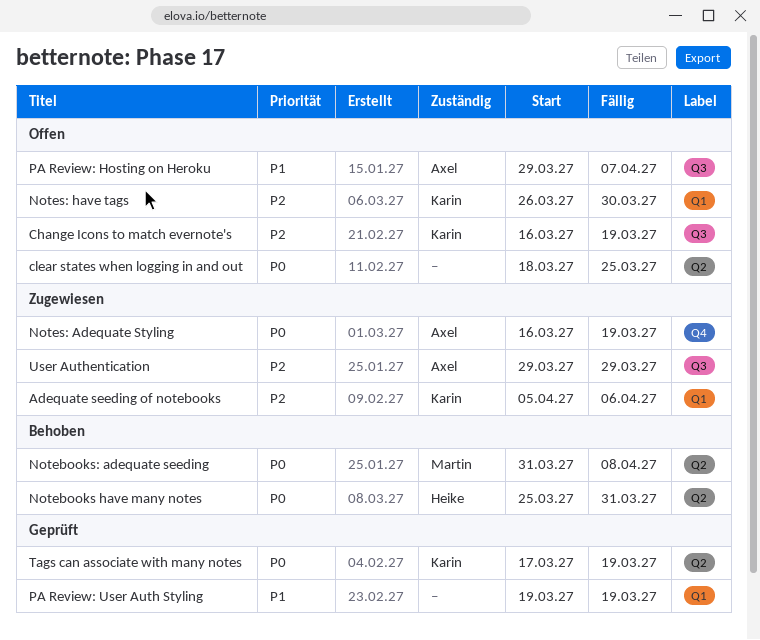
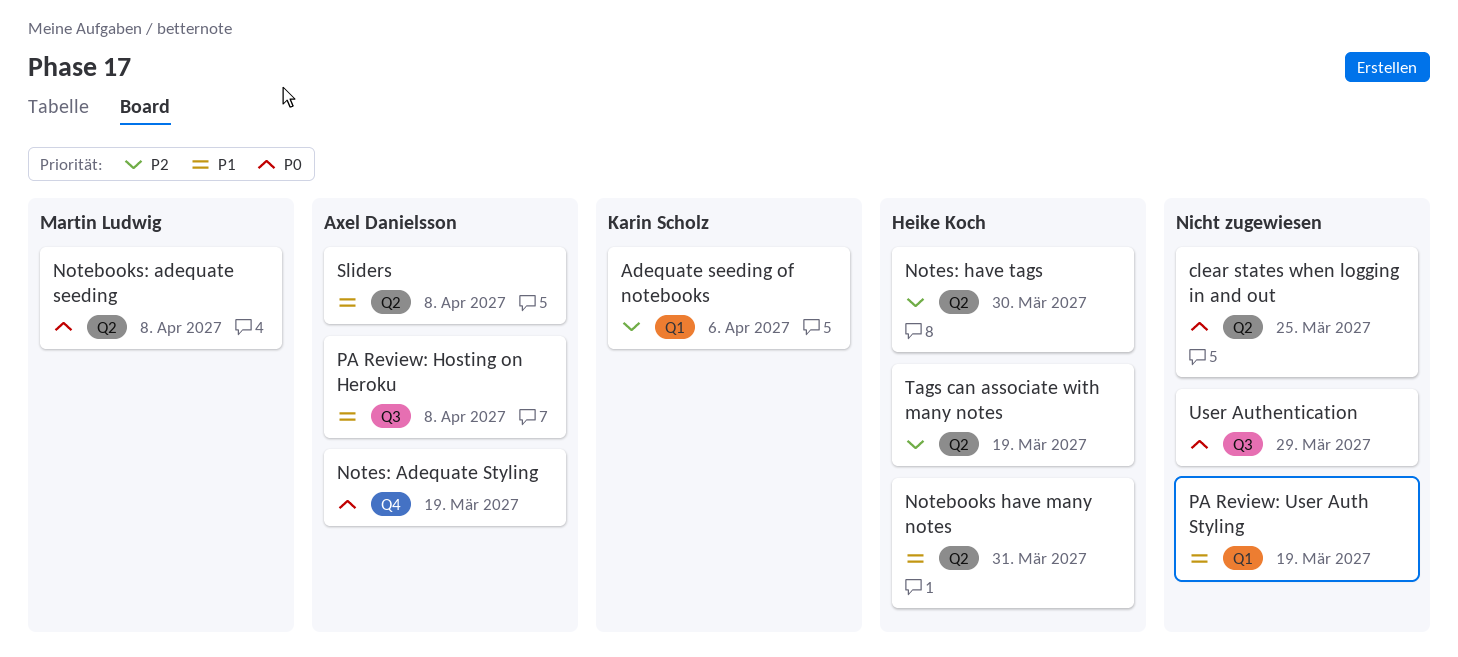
Change Icons to match evernote's: present -> none
Notebooks have many notes, priority: P0 -> P1
Notes: have tags, owner: Karin Scholz -> Heike Koch
Notes: have tags, label: Q1 -> Q2
PA Review: Hosting on Heroku, due: Apr 7 -> Apr 8
Sliders: none -> present
Tags can associate with many notes, owner: Karin Scholz -> Heike Koch
Tags can associate with many notes, priority: P0 -> P2
User Authentication, owner: Axel Danielsson -> none
User Authentication, priority: P2 -> P0

